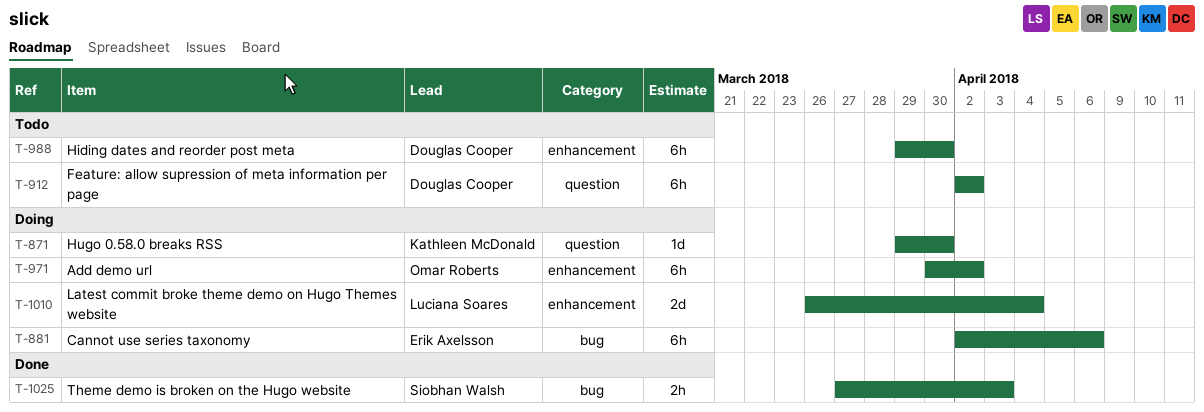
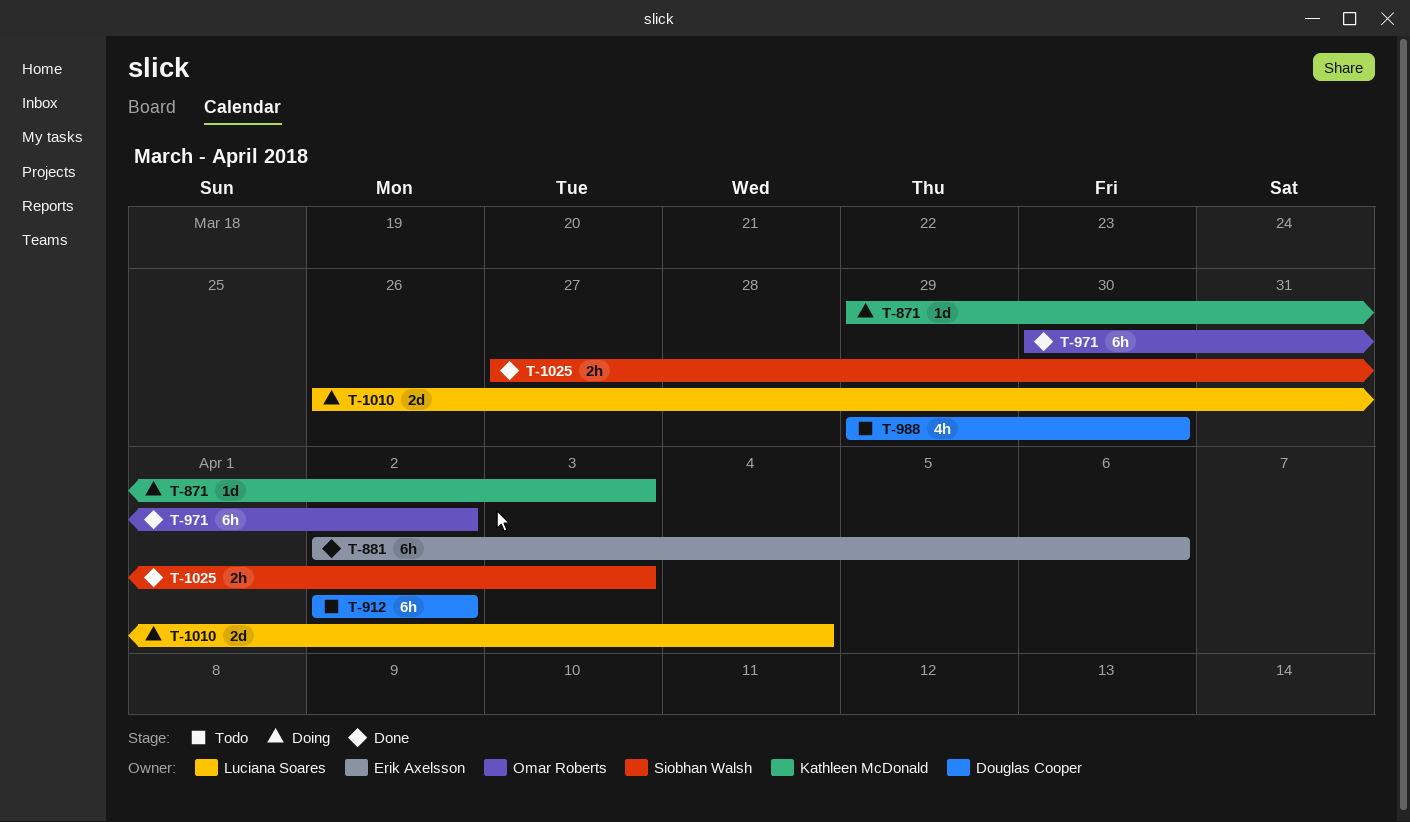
T-871, due: Mar 30 -> Apr 3
T-881, status: Doing -> Done
T-971, status: Doing -> Done
T-988, estimate: 6h -> 4h

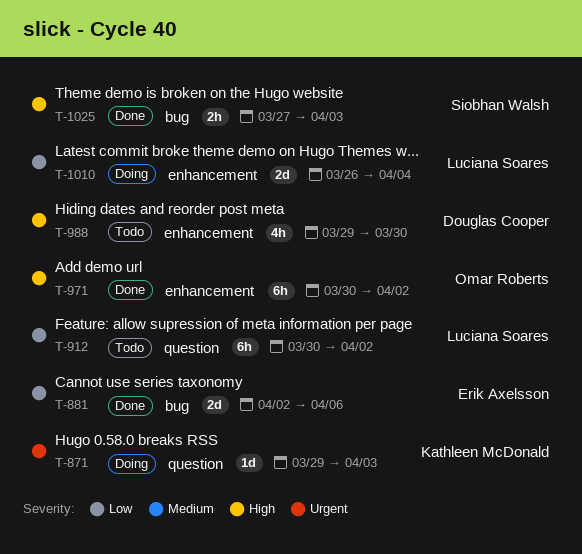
T-881, estimate: 6h -> 2d
T-912, owner: Douglas Cooper -> Luciana Soares
T-912, start: Apr 2 -> Mar 30

